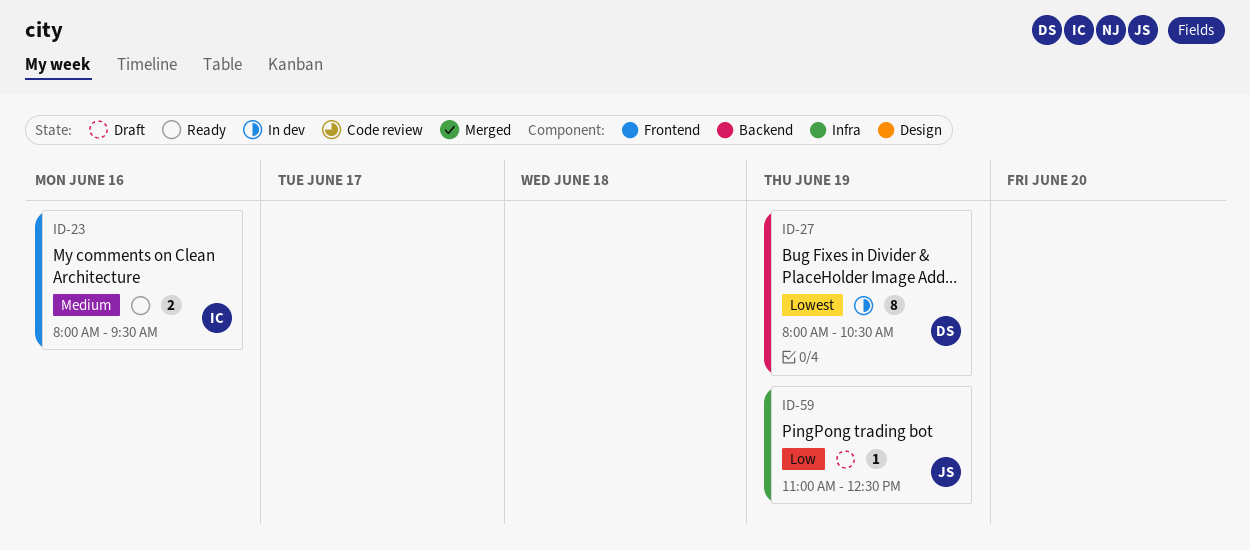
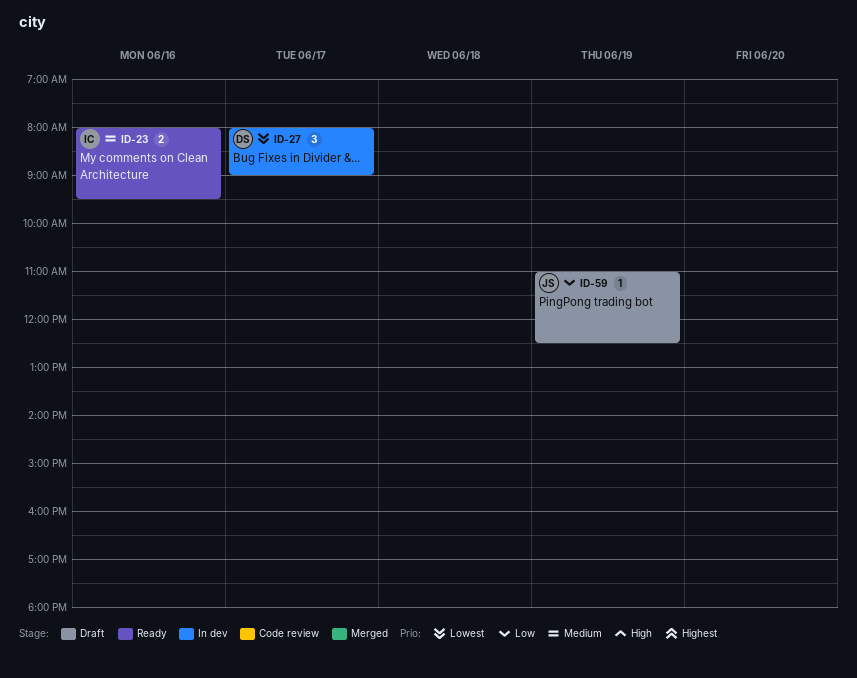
ID-27, estimate: 8 -> 3
ID-27, day: Jun 19 -> Jun 17
ID-27, ends: 10:30 -> 09:00

